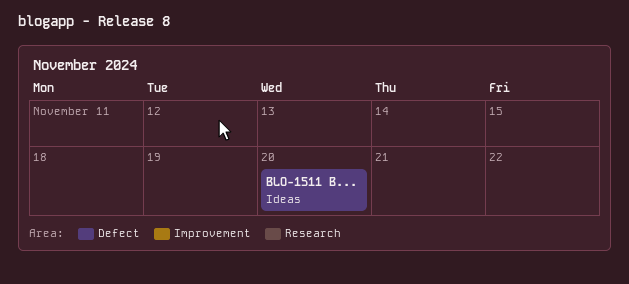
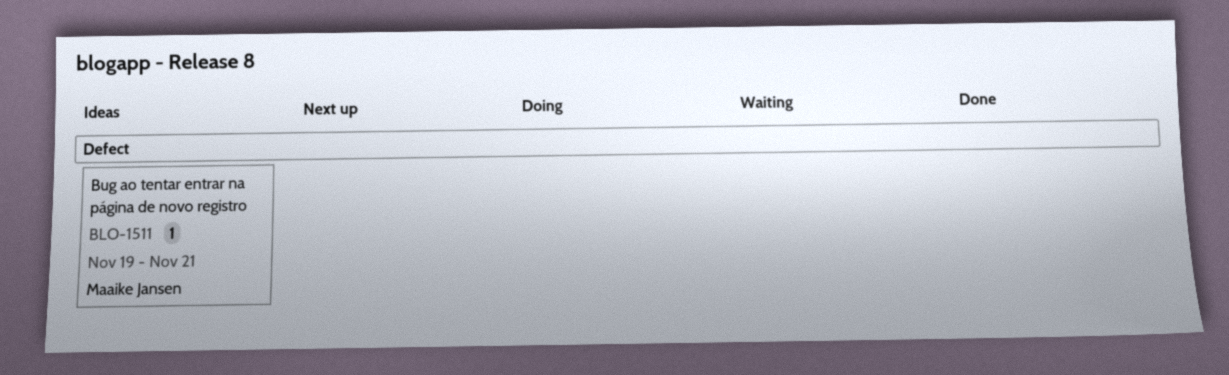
BLO-1511, due: Nov 20 -> Nov 21

